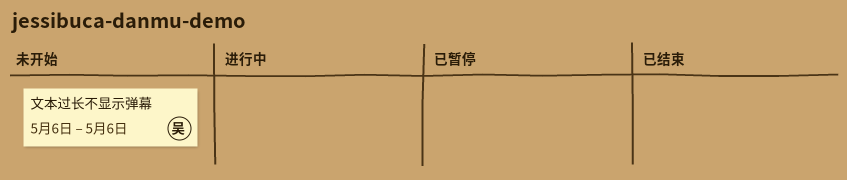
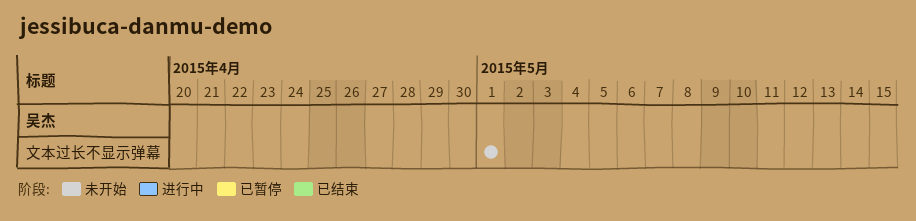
文本过长不显示弹幕, start: May 6 -> May 1
文本过长不显示弹幕, due: May 6 -> May 1

